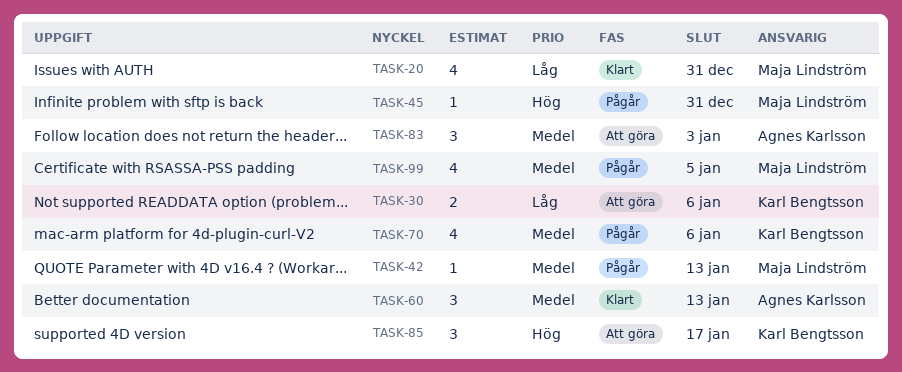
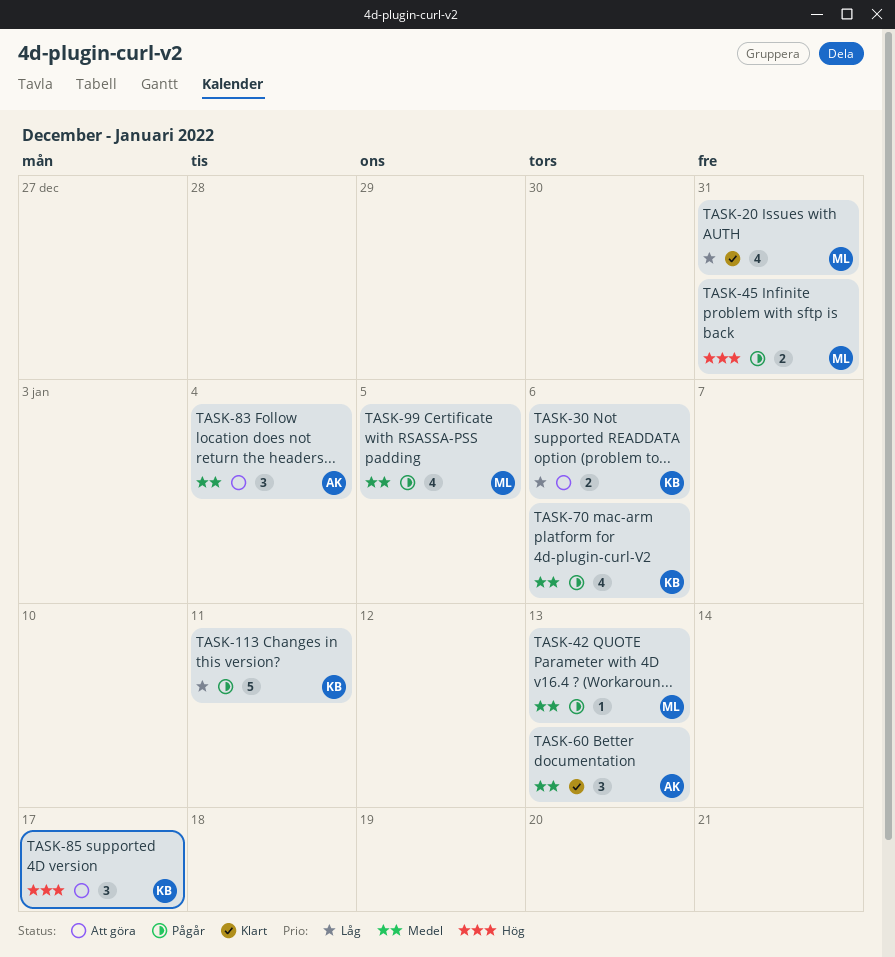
TASK-45, estimate: 1 -> 2
TASK-83, due: Jan 3 -> Jan 4
TASK-113: none -> present

